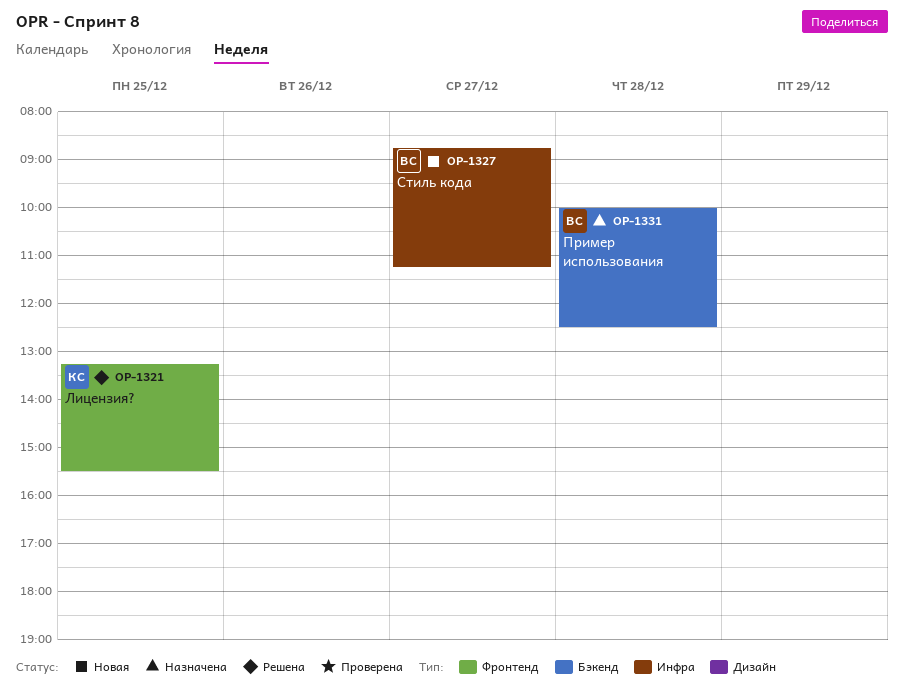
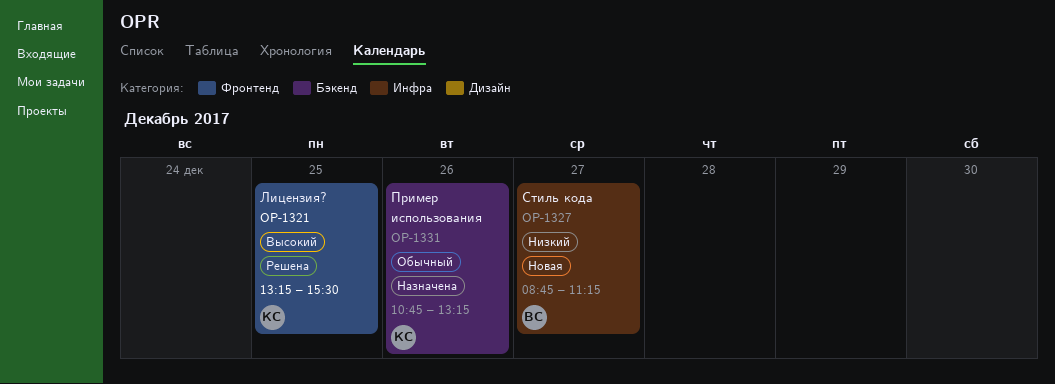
OP-1331, owner: ВС -> КС
OP-1331, day: Dec 28 -> Dec 26
OP-1331, begins: 10:00 -> 10:45
OP-1331, ends: 12:30 -> 13:15

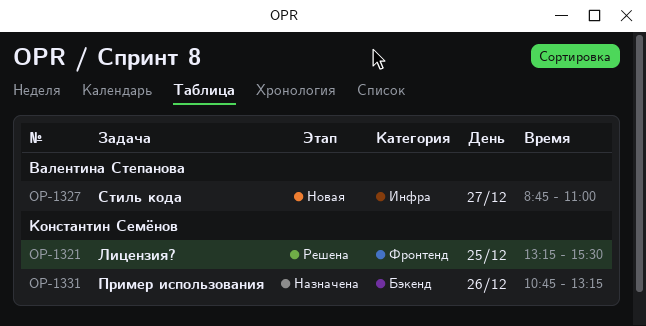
OP-1327, ends: 11:15 -> 11:00

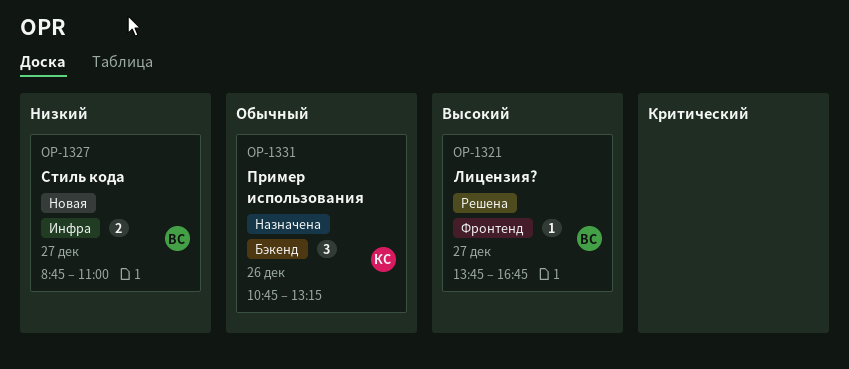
OP-1321, owner: Константин Семёнов -> Валентина Степанова
OP-1321, day: Dec 25 -> Dec 27
OP-1321, begins: 13:15 -> 13:45
OP-1321, ends: 15:30 -> 16:45

